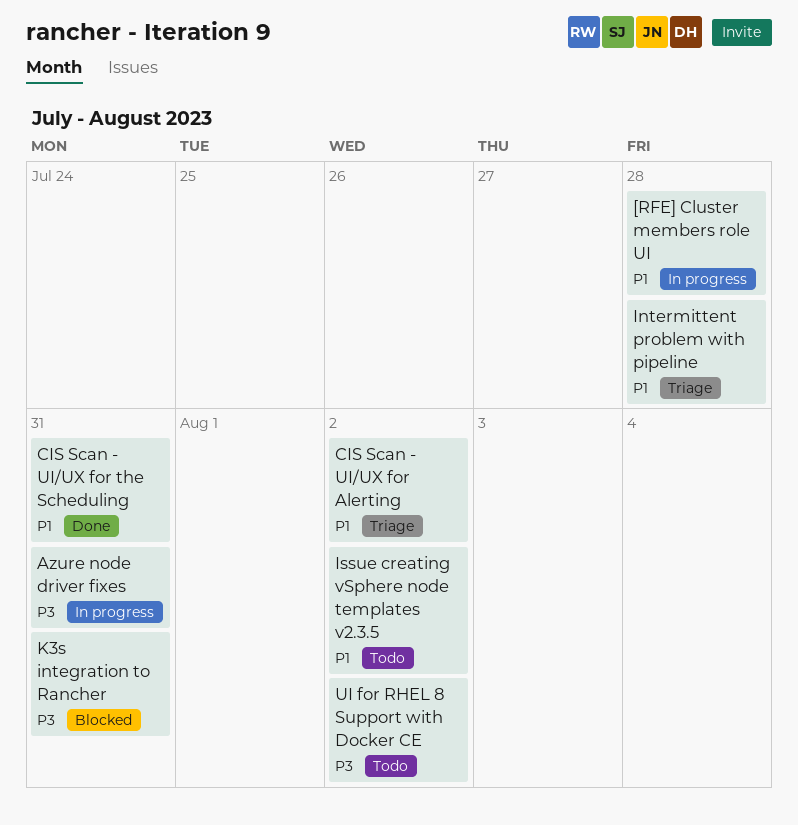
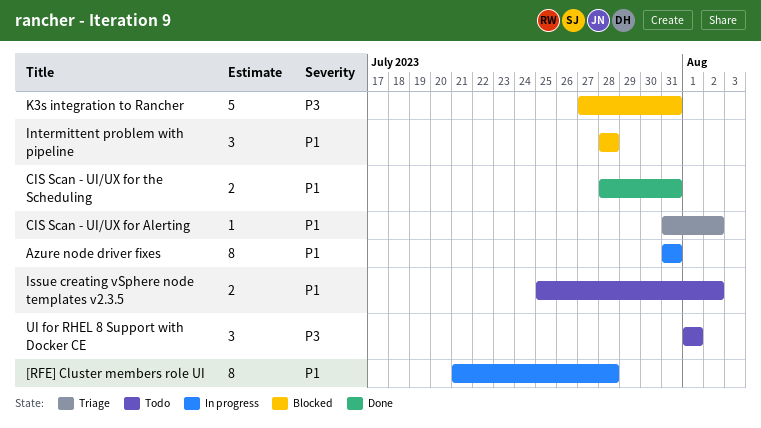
Azure node driver fixes, priority: P3 -> P1
Intermittent problem with pipeline, status: Triage -> Blocked
UI for RHEL 8 Support with Docker CE, due: Aug 2 -> Aug 1

